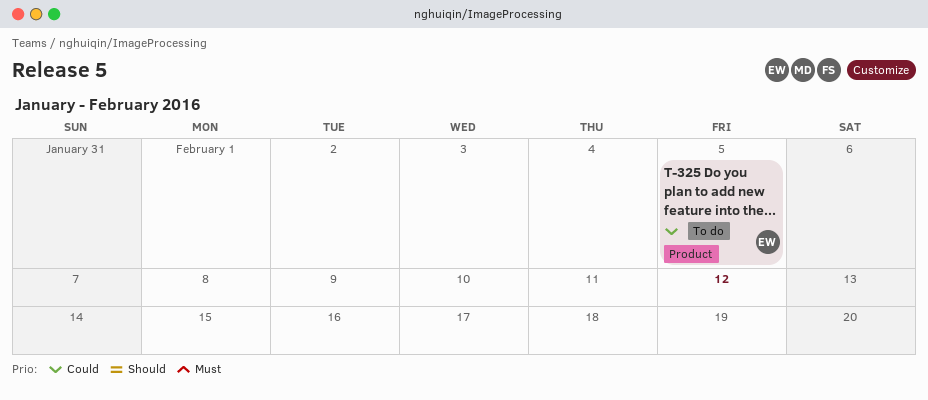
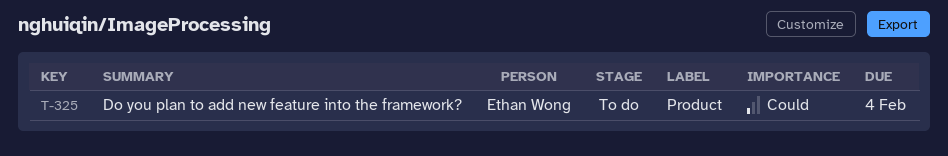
T-325, due: Feb 5 -> Feb 4

